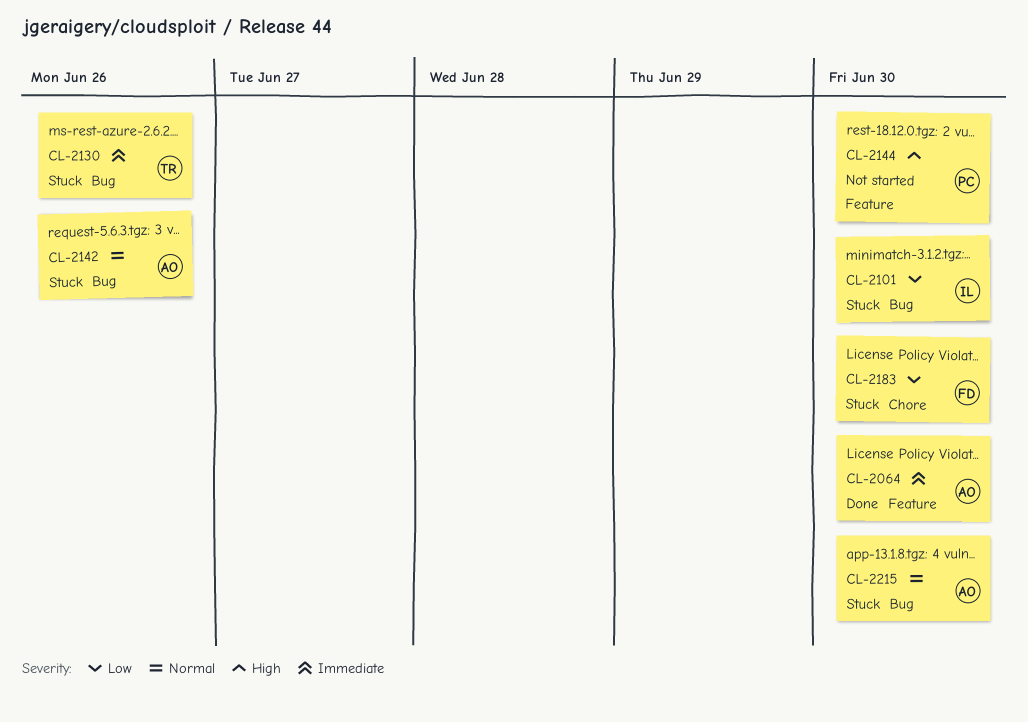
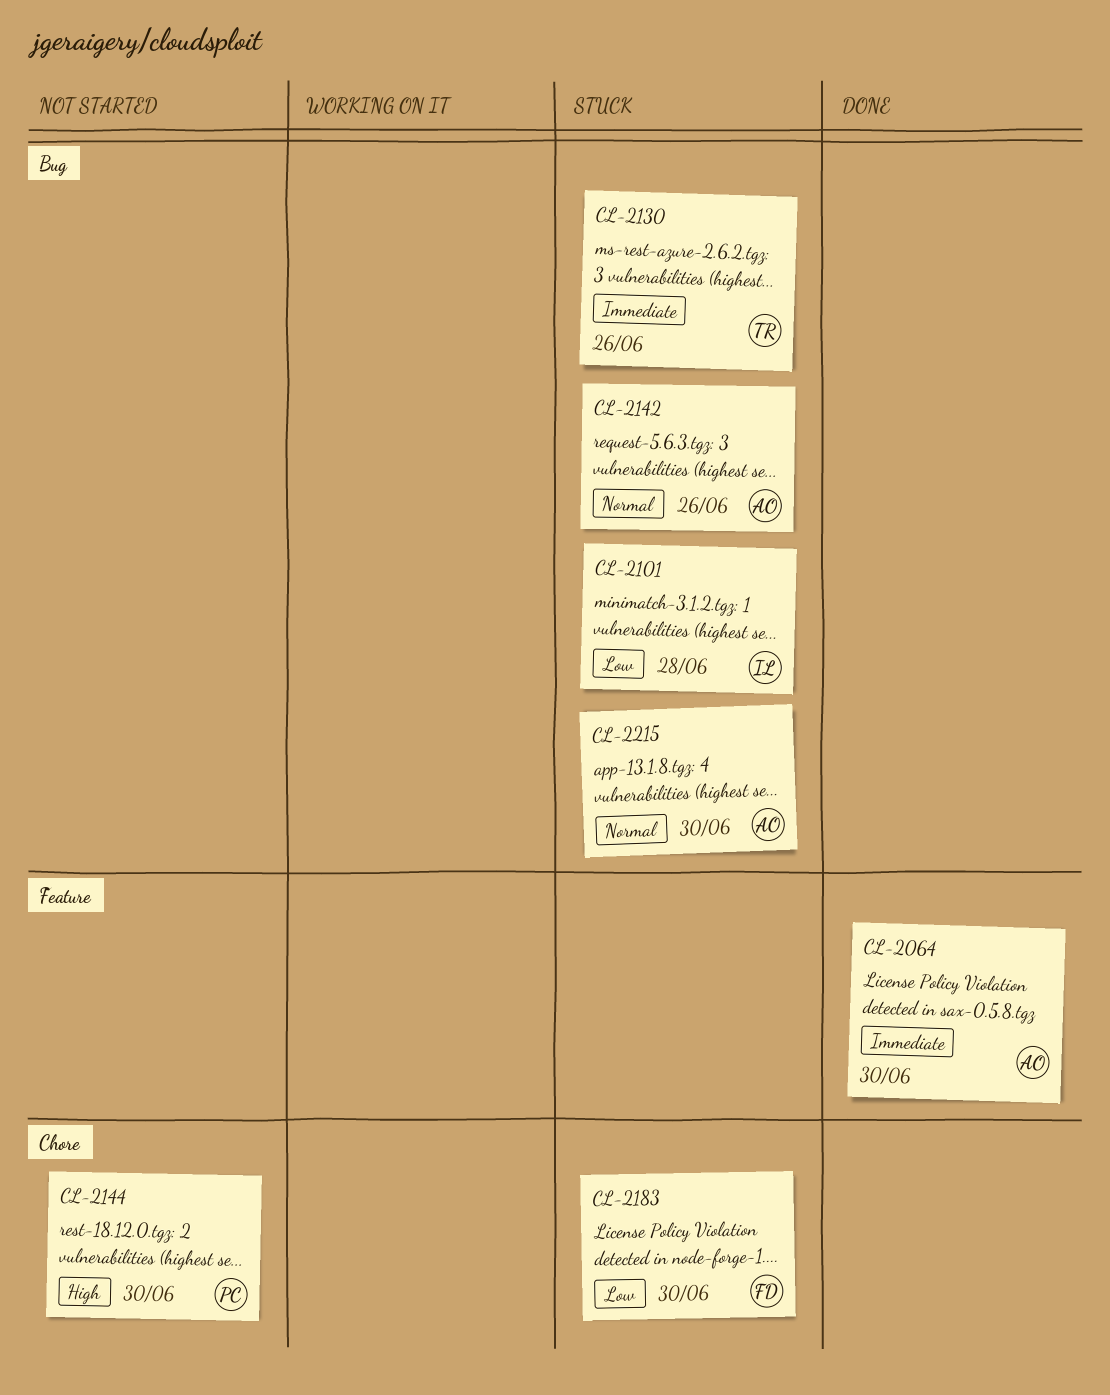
CL-2101, due: Jun 30 -> Jun 28
CL-2144, label: Feature -> Chore

